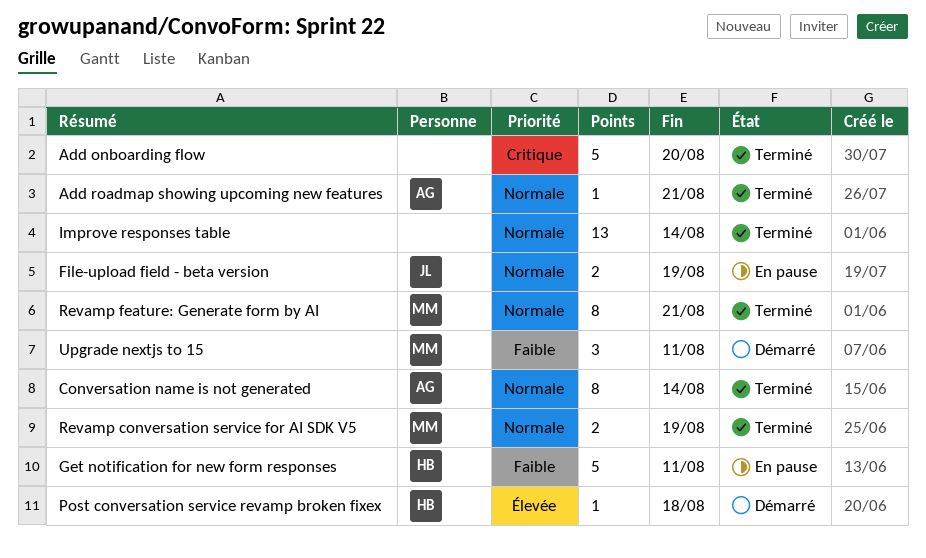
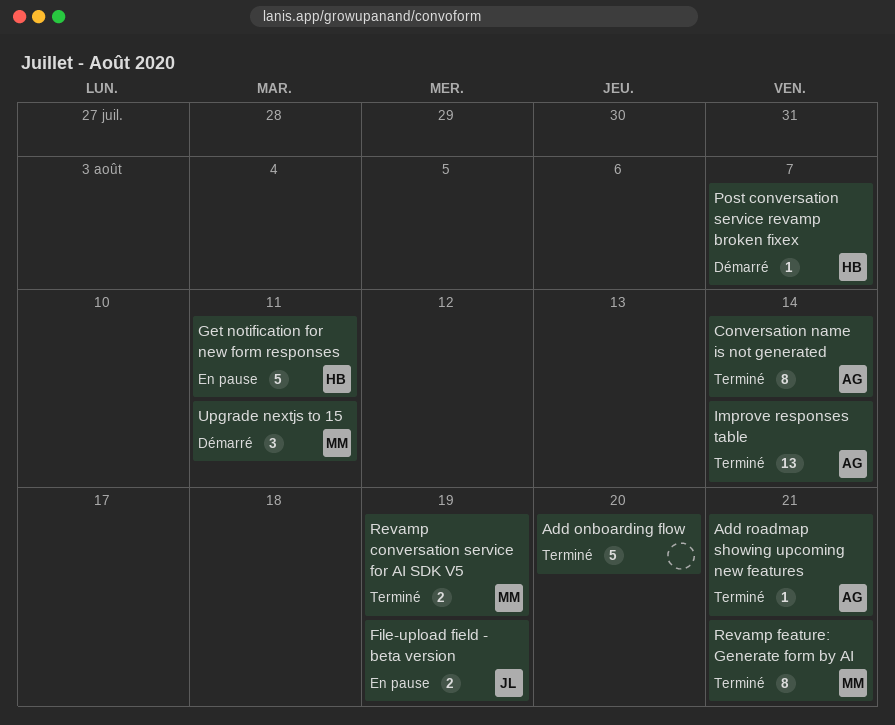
Improve responses table, owner: none -> AG
Post conversation service revamp broken fixex, due: Aug 18 -> Aug 7

